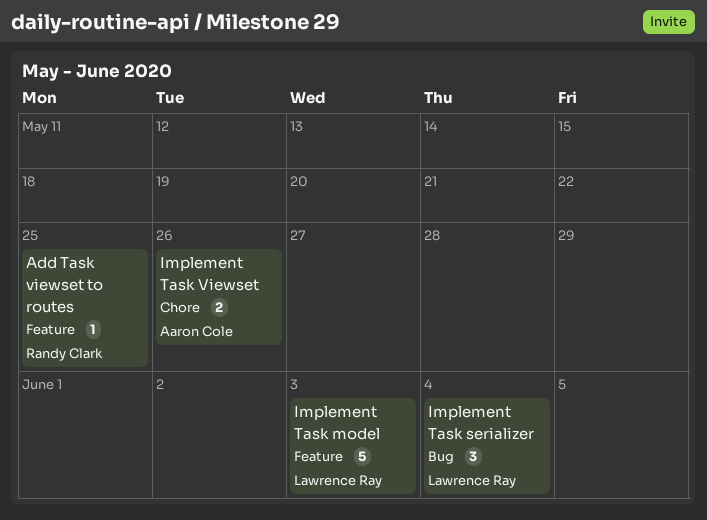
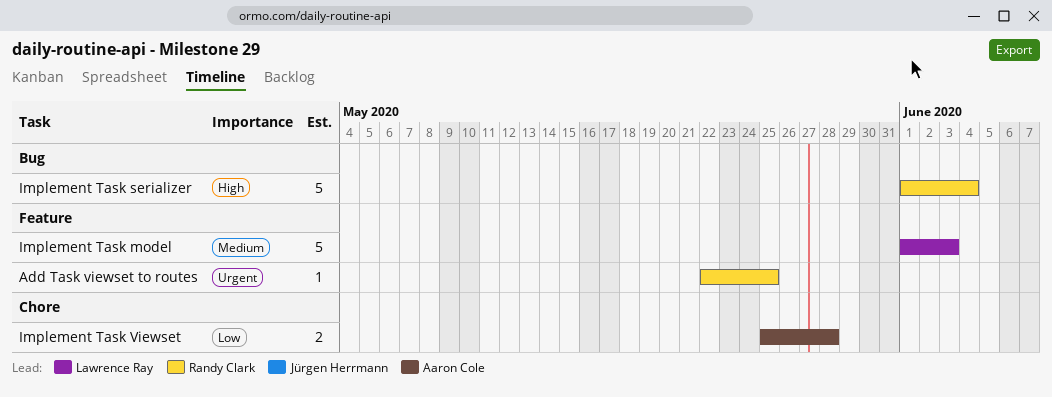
Implement Task serializer, owner: Lawrence Ray -> Randy Clark
Implement Task serializer, estimate: 3 -> 5
Implement Task Viewset, due: May 26 -> May 28

